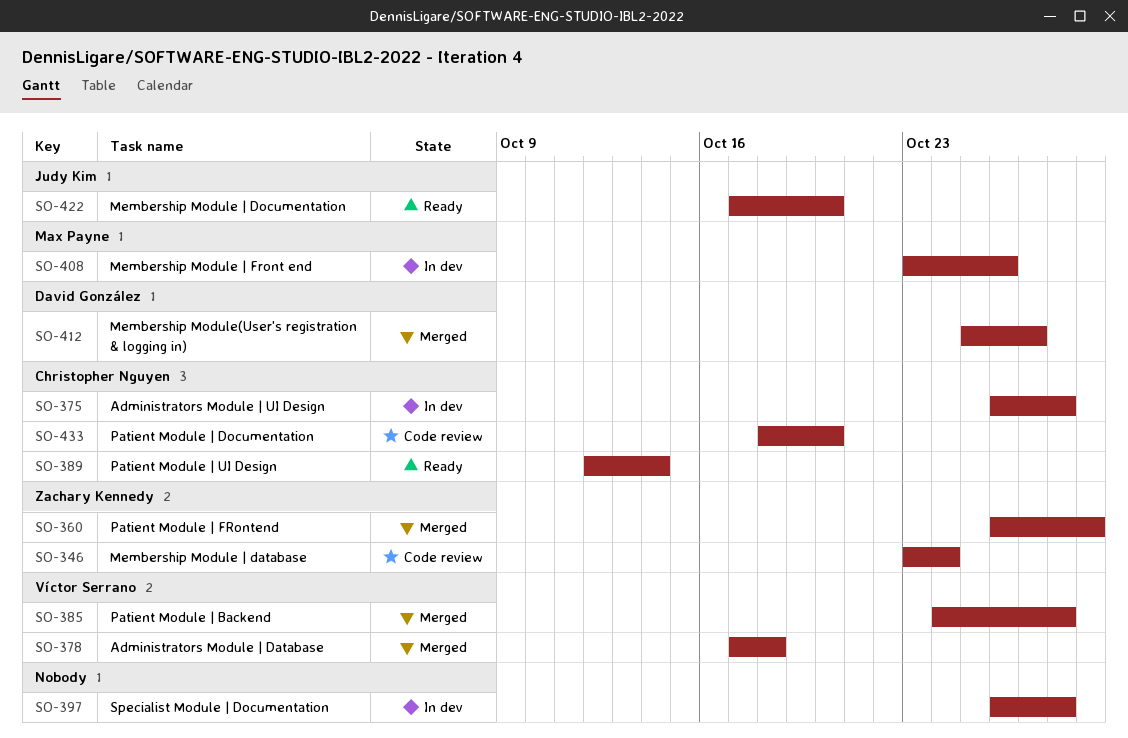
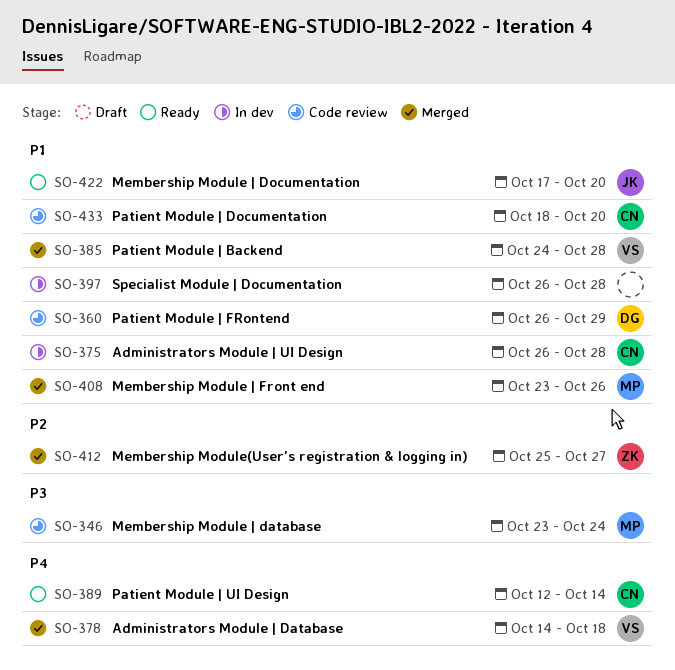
SO-346, owner: Zachary Kennedy -> Max Payne
SO-360, status: Merged -> Code review
SO-360, owner: Zachary Kennedy -> David González
SO-378, start: Oct 17 -> Oct 14
SO-408, status: In dev -> Merged
SO-412, owner: David González -> Zachary Kennedy

